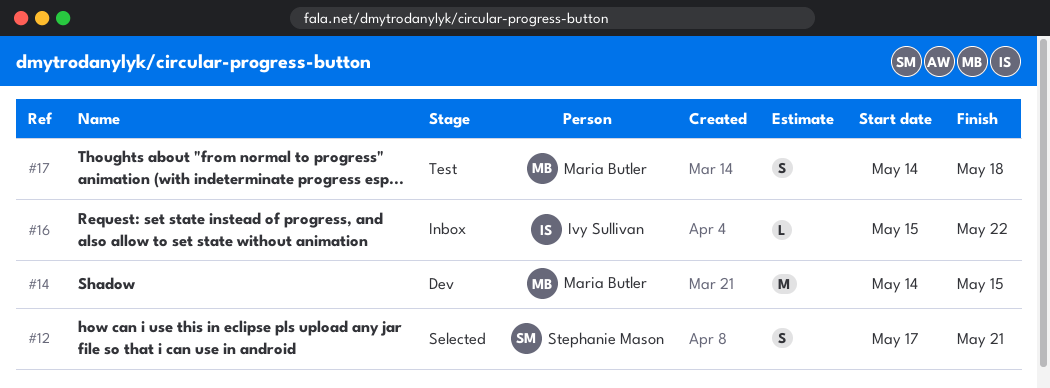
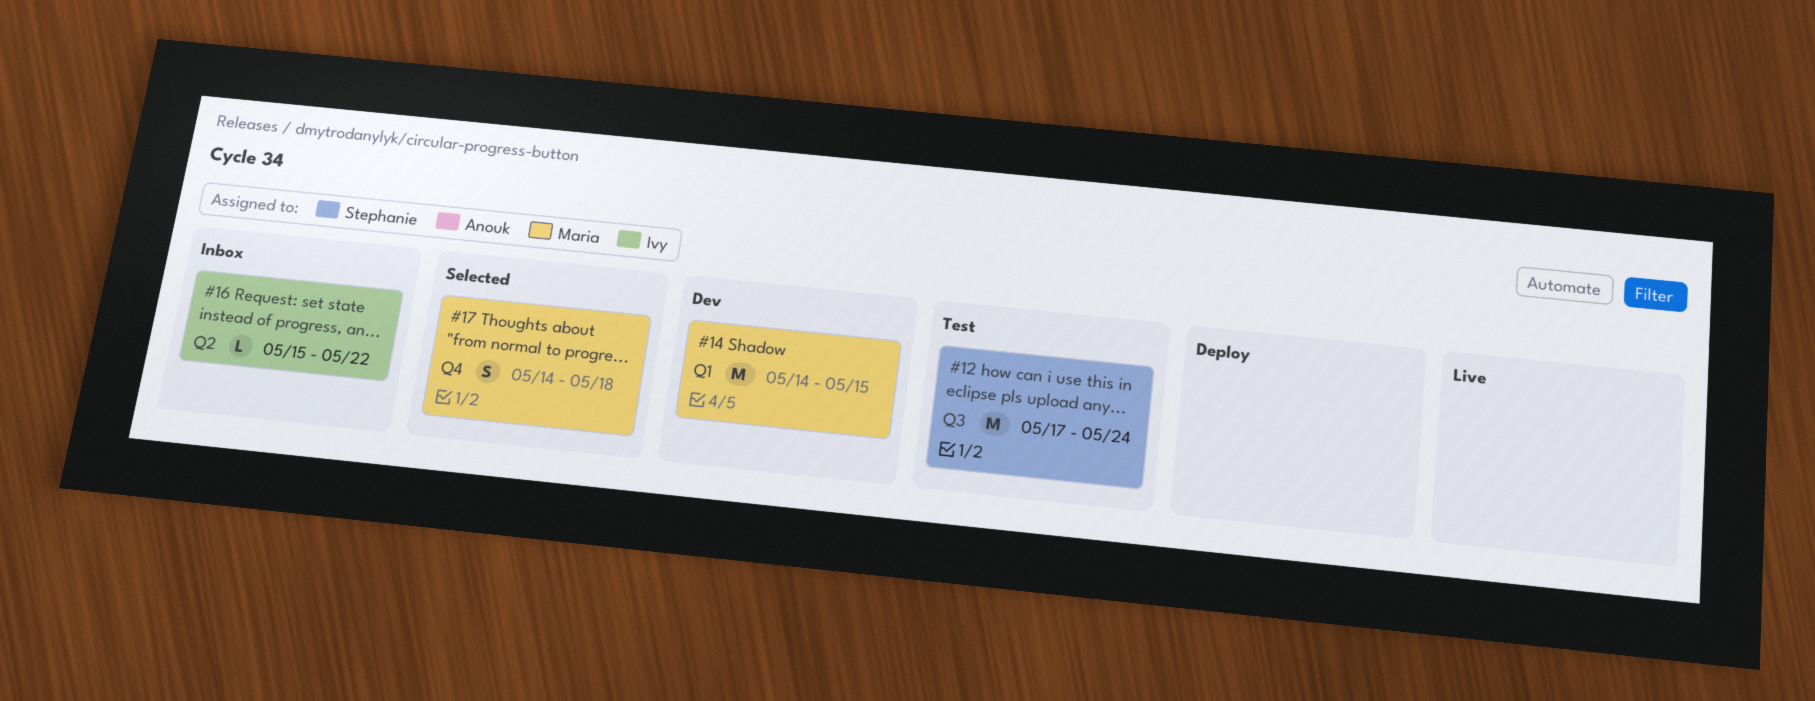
#12, status: Selected -> Test
#12, estimate: S -> M
#12, due: May 21 -> May 24
#17, status: Test -> Selected

